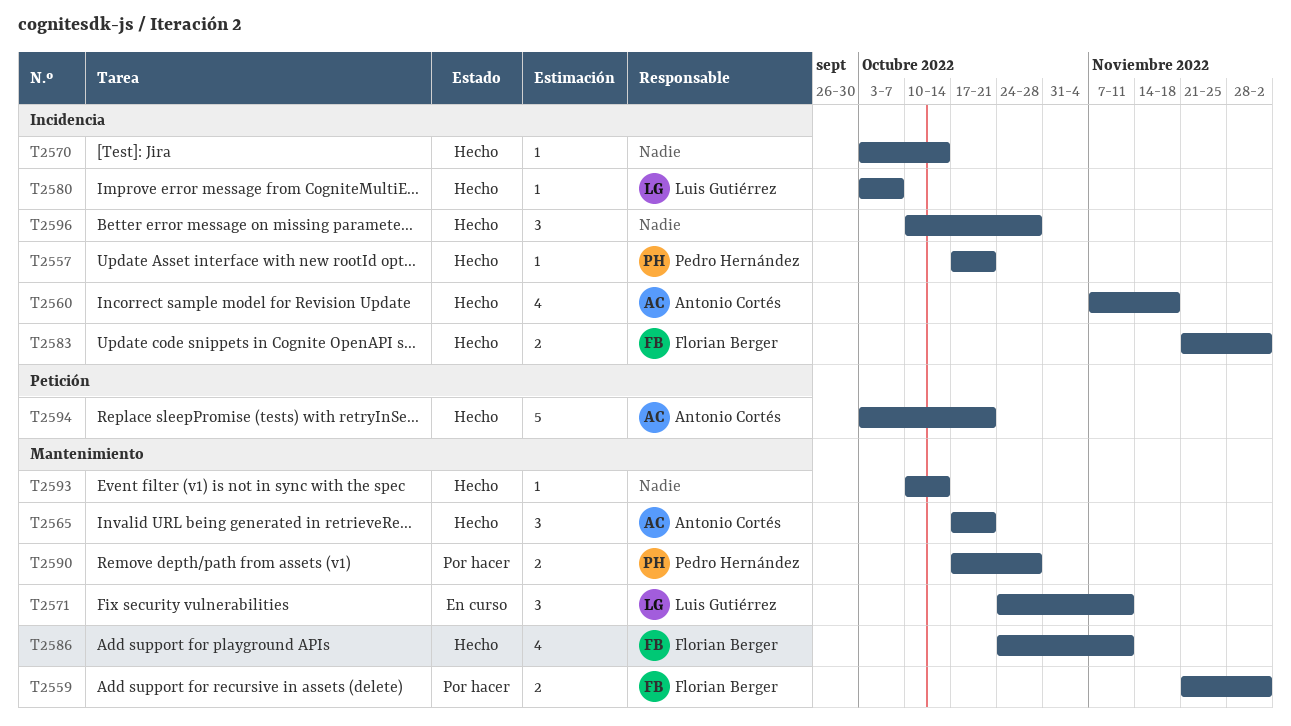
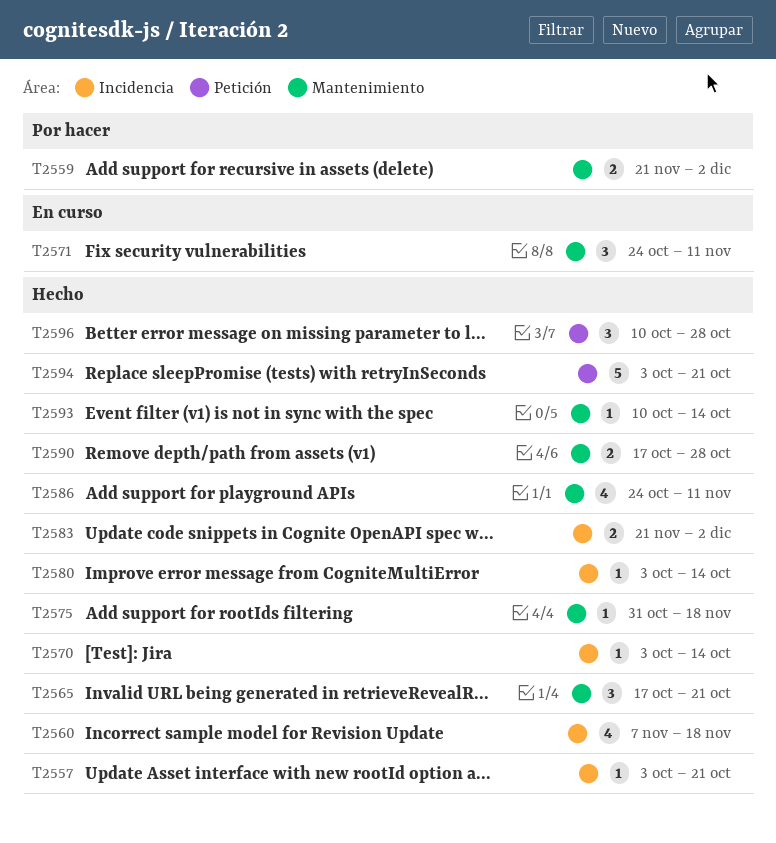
T2557, start: Oct 17 -> Oct 3
T2575: none -> present
T2580, due: Oct 7 -> Oct 14
T2590, status: Por hacer -> Hecho
T2596, label: Incidencia -> Petición

